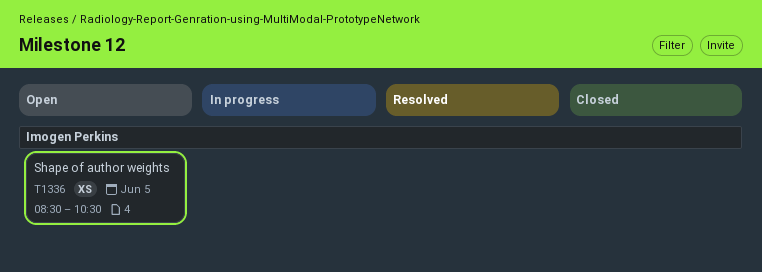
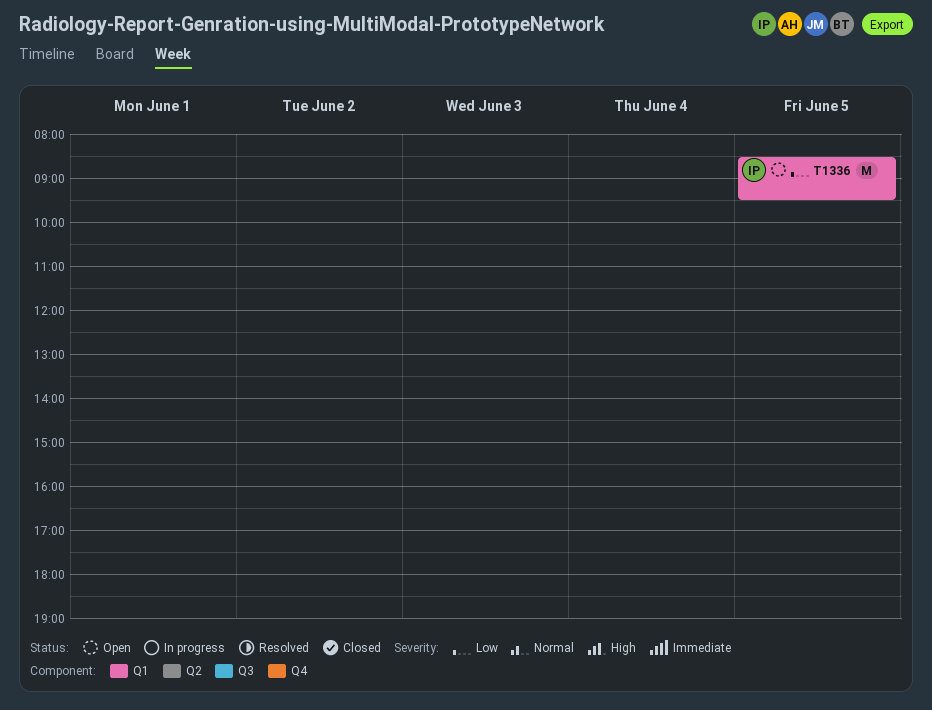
T1336, estimate: XS -> M
T1336, ends: 10:30 -> 09:30

